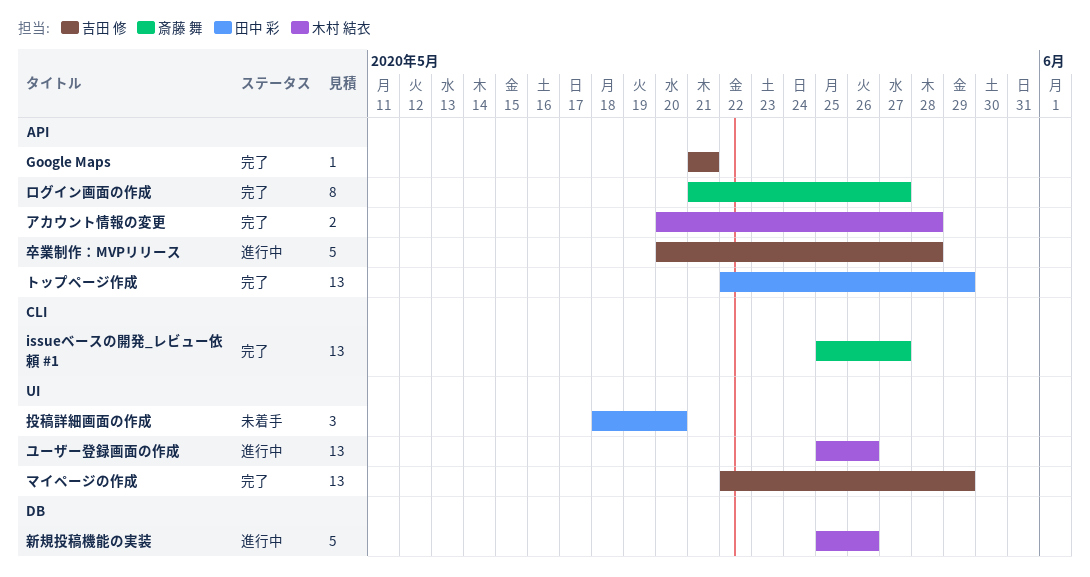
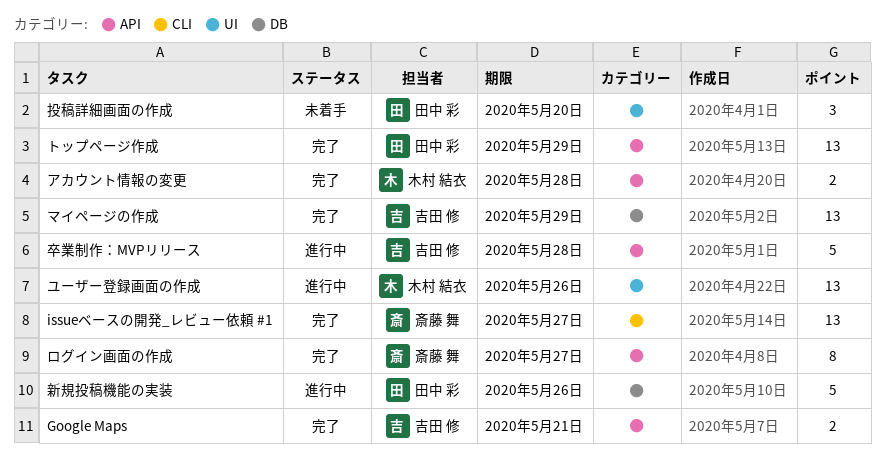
Google Maps, estimate: 1 -> 2
マイページの作成, label: UI -> DB
新規投稿機能の実装, owner: 木村 結衣 -> 田中 彩

